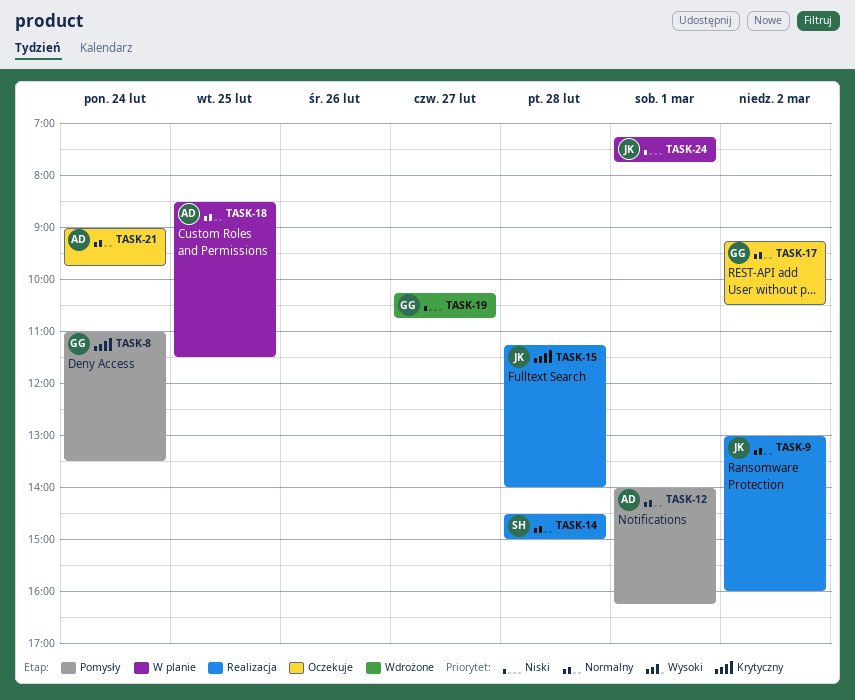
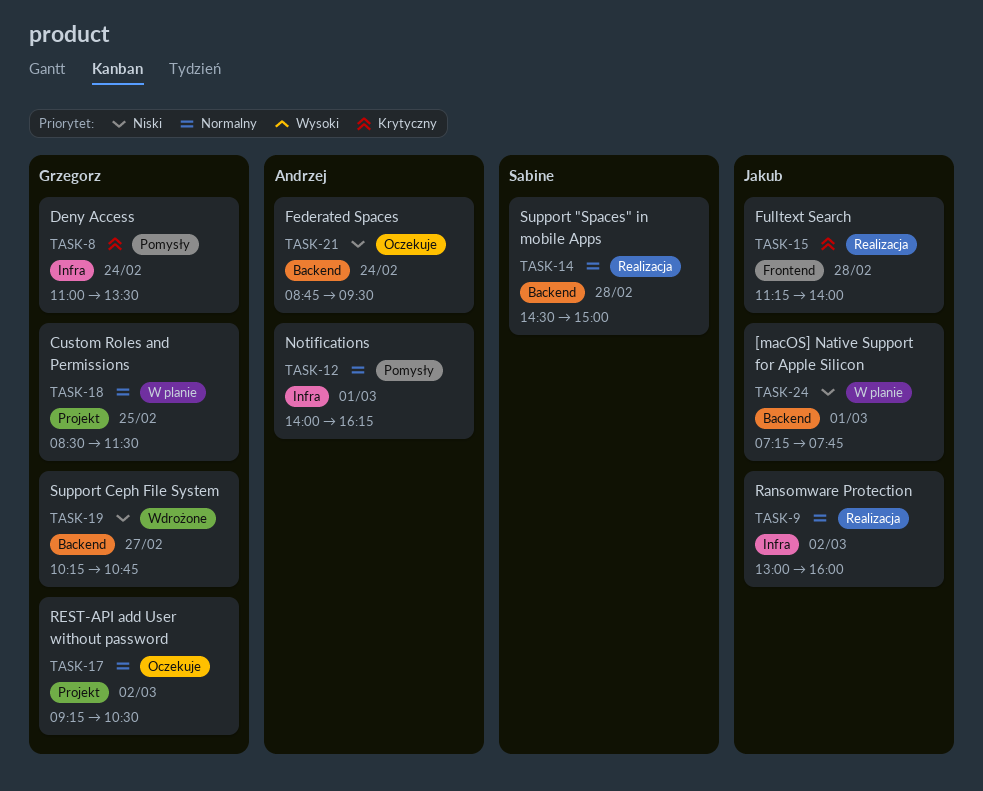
TASK-18, owner: Andrzej -> Grzegorz
TASK-21, priority: Normalny -> Niski
TASK-21, begins: 09:00 -> 08:45
TASK-21, ends: 09:45 -> 09:30

